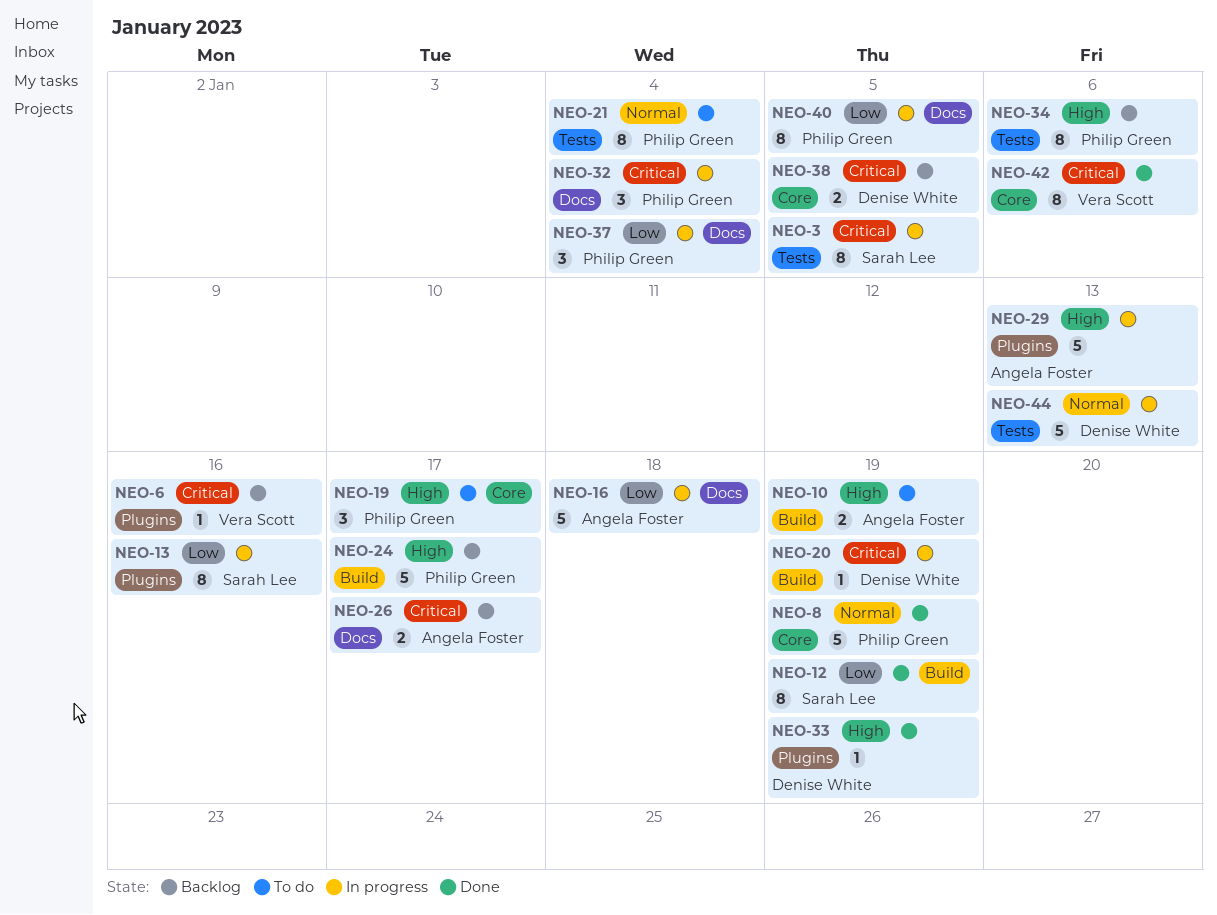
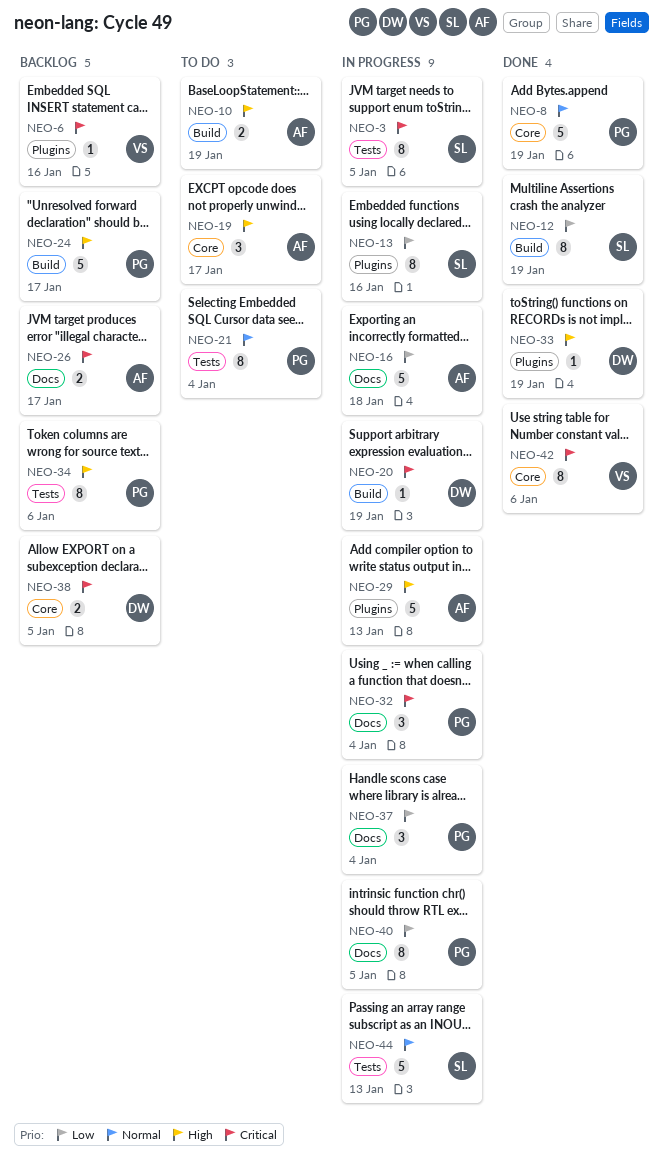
NEO-19, owner: Philip Green -> Angela Foster
NEO-44, owner: Denise White -> Sarah Lee

